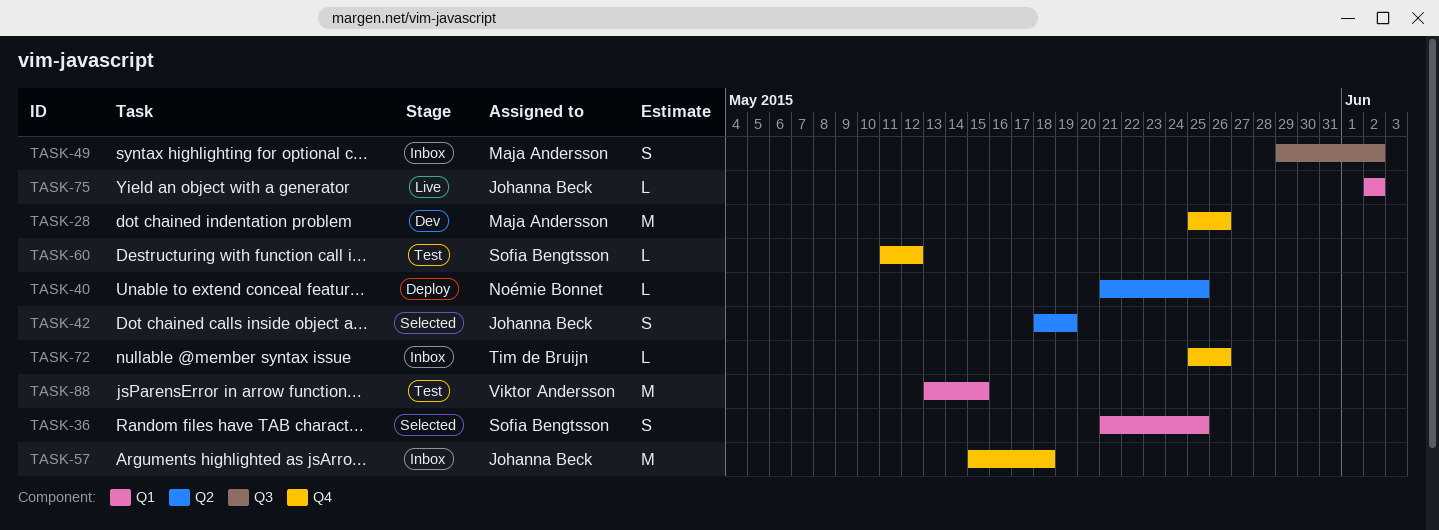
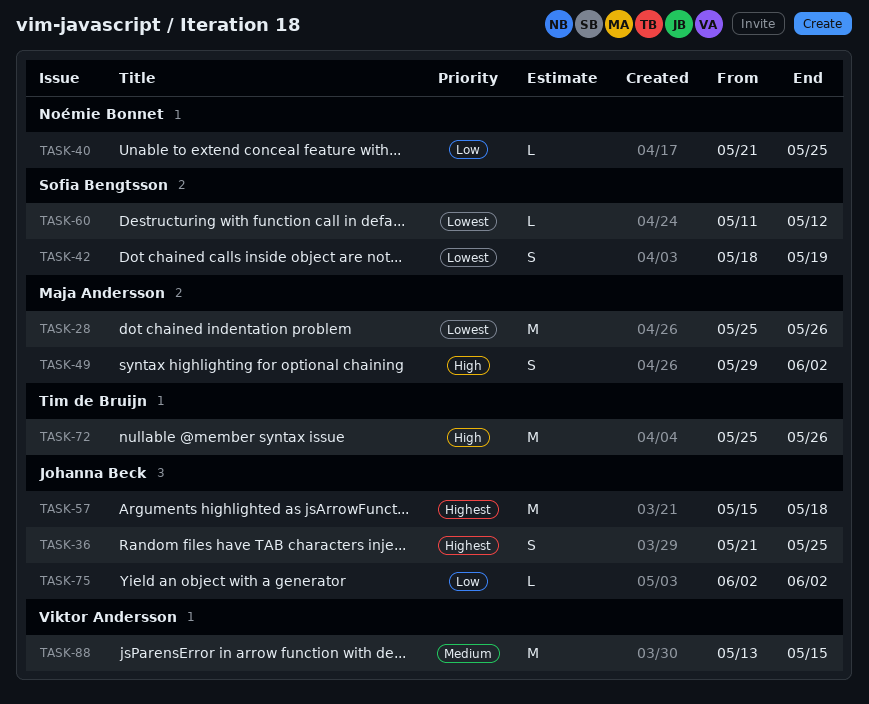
TASK-36, owner: Sofia Bengtsson -> Johanna Beck
TASK-42, owner: Johanna Beck -> Sofia Bengtsson
TASK-72, estimate: L -> M

